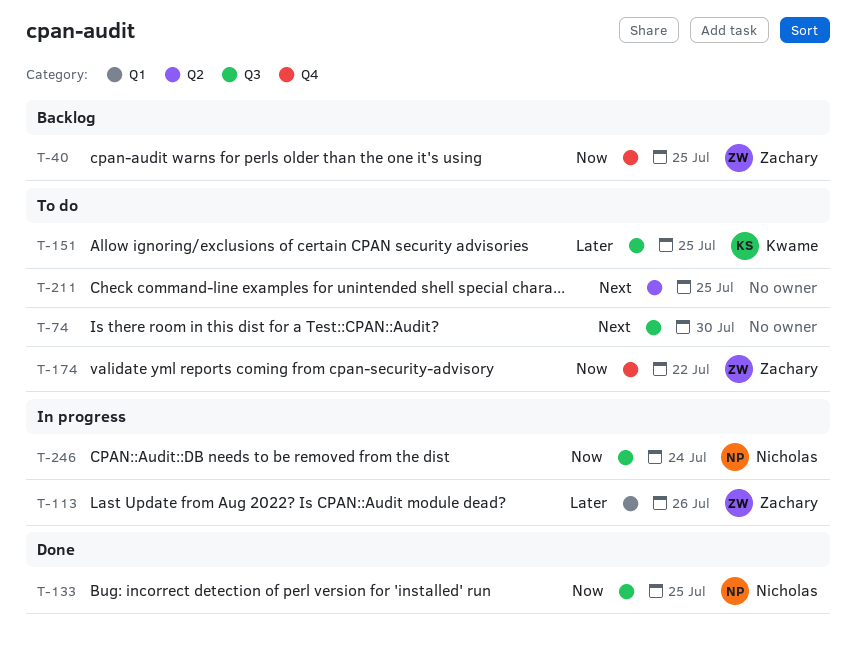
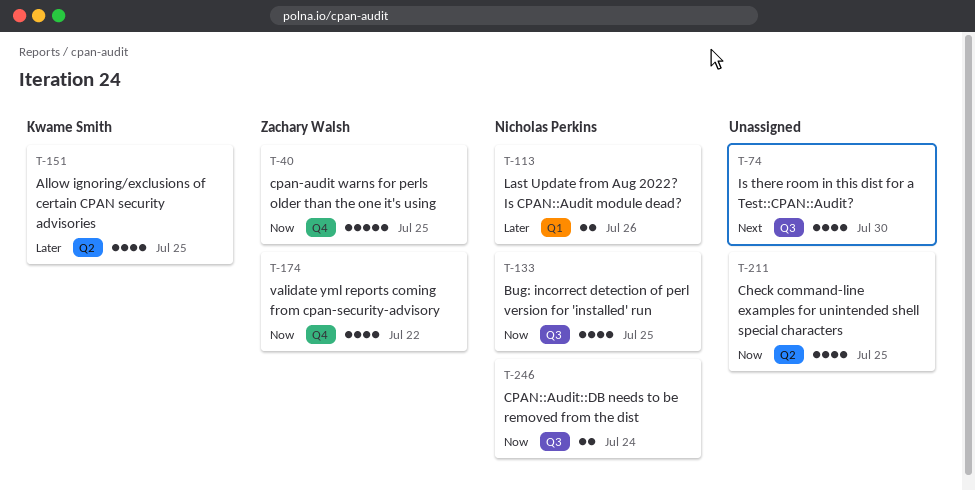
T-113, owner: Zachary Walsh -> Nicholas Perkins
T-151, label: Q3 -> Q2
T-211, priority: Next -> Now

